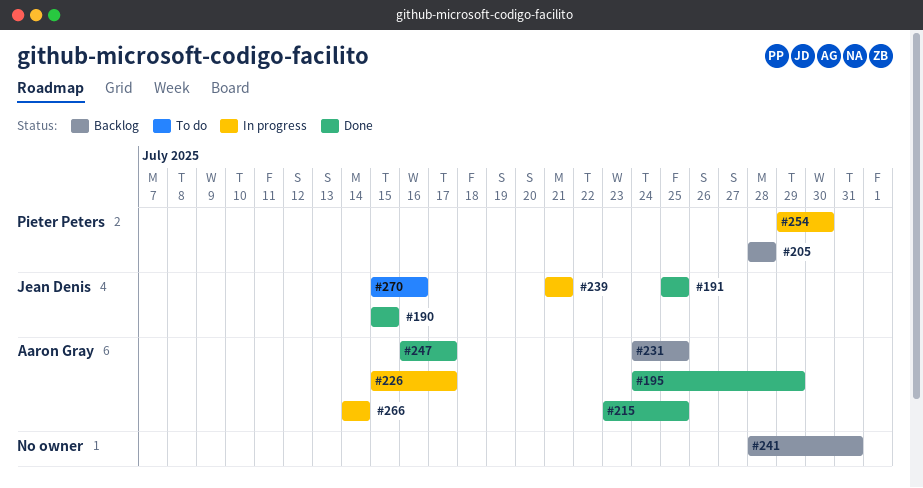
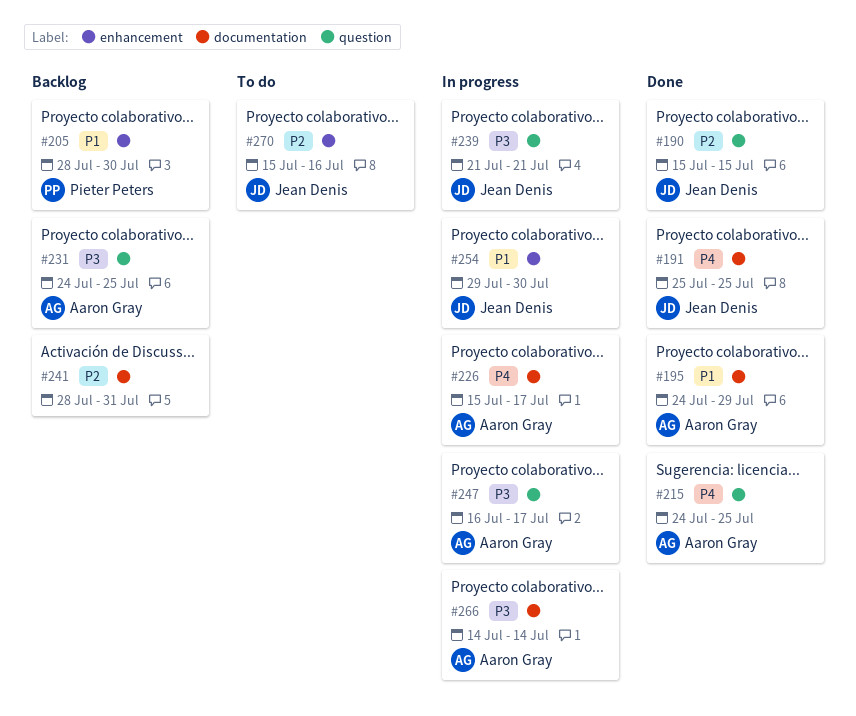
#205, due: Jul 28 -> Jul 30
#215, start: Jul 23 -> Jul 24
#247, status: Done -> In progress
#254, owner: Pieter Peters -> Jean Denis

